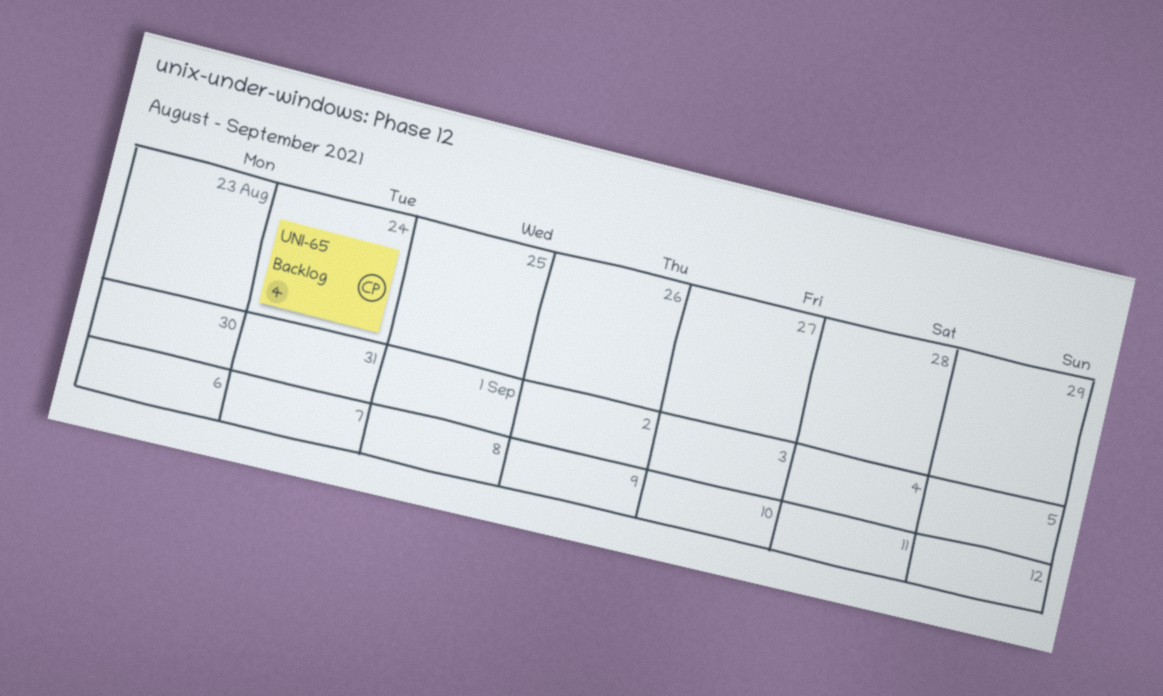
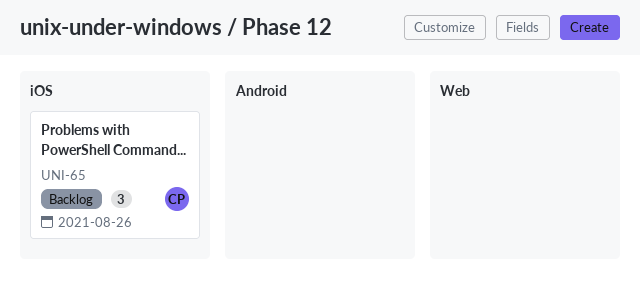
UNI-65, estimate: 4 -> 3
UNI-65, due: Aug 24 -> Aug 26

